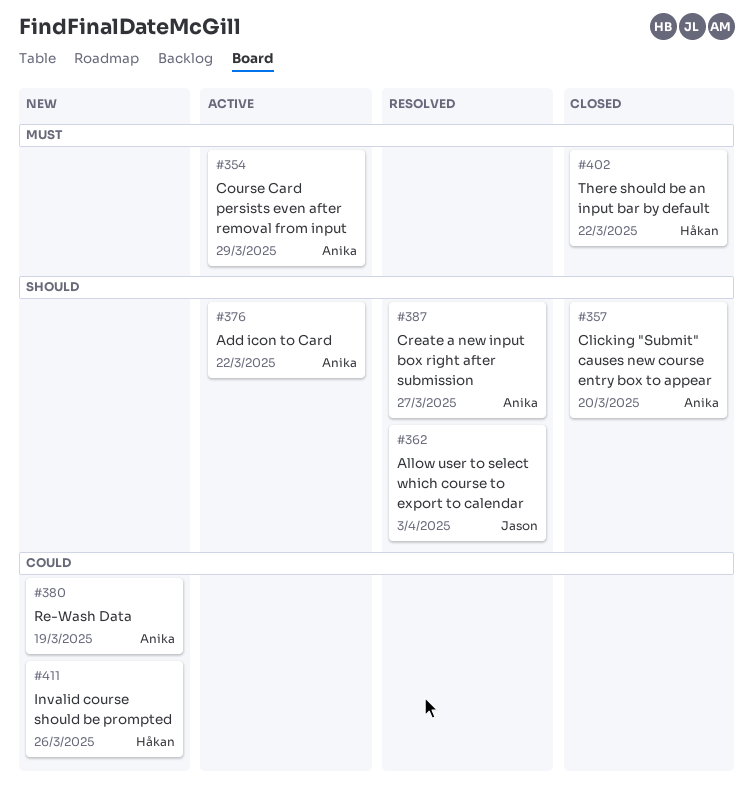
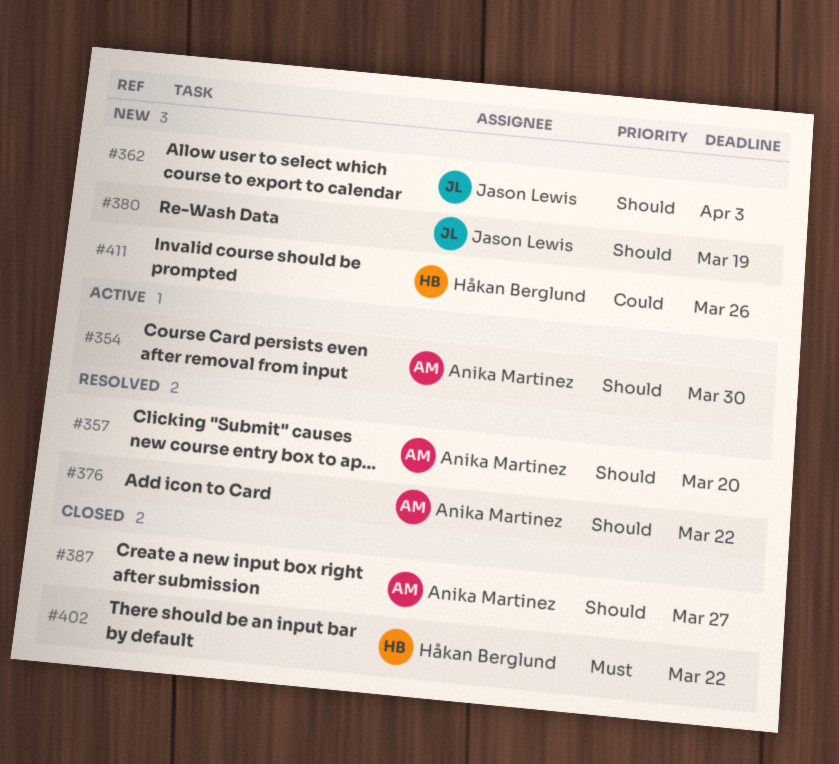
#354, priority: Must -> Should
#354, due: Mar 29 -> Mar 30
#357, status: Closed -> Resolved
#362, status: Resolved -> New
#376, status: Active -> Resolved
#380, owner: Anika Martinez -> Jason Lewis
#380, priority: Could -> Should
#387, status: Resolved -> Closed

